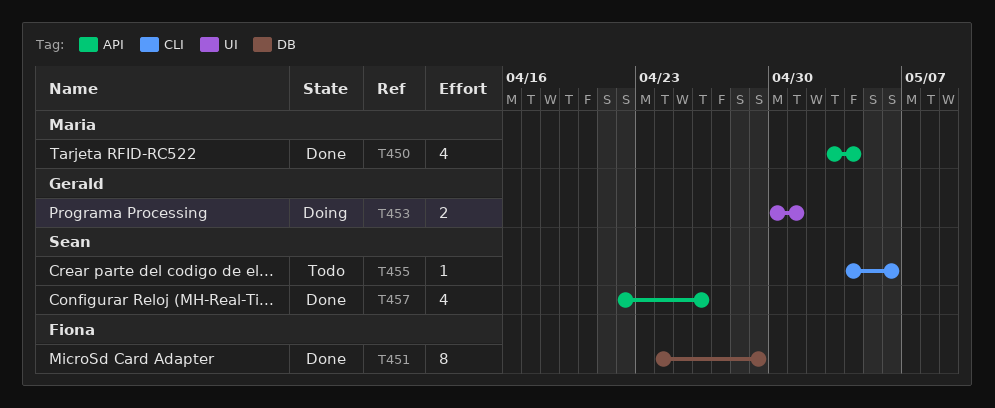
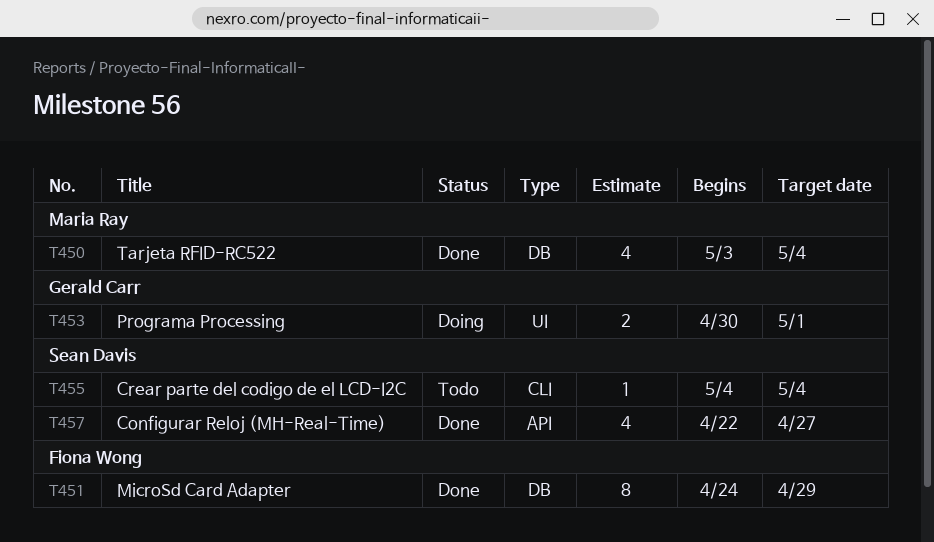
T450, label: API -> DB
T455, due: May 6 -> May 4
T457, due: Apr 26 -> Apr 27

